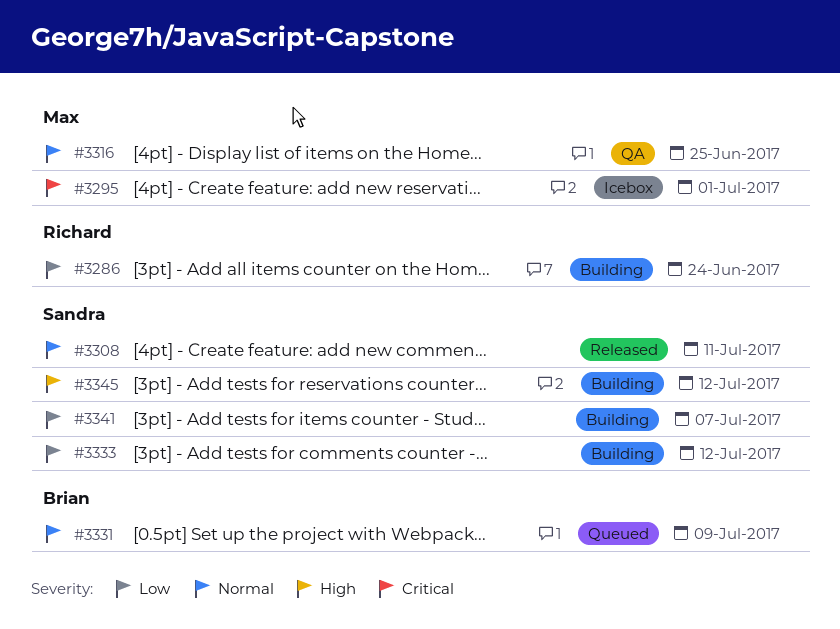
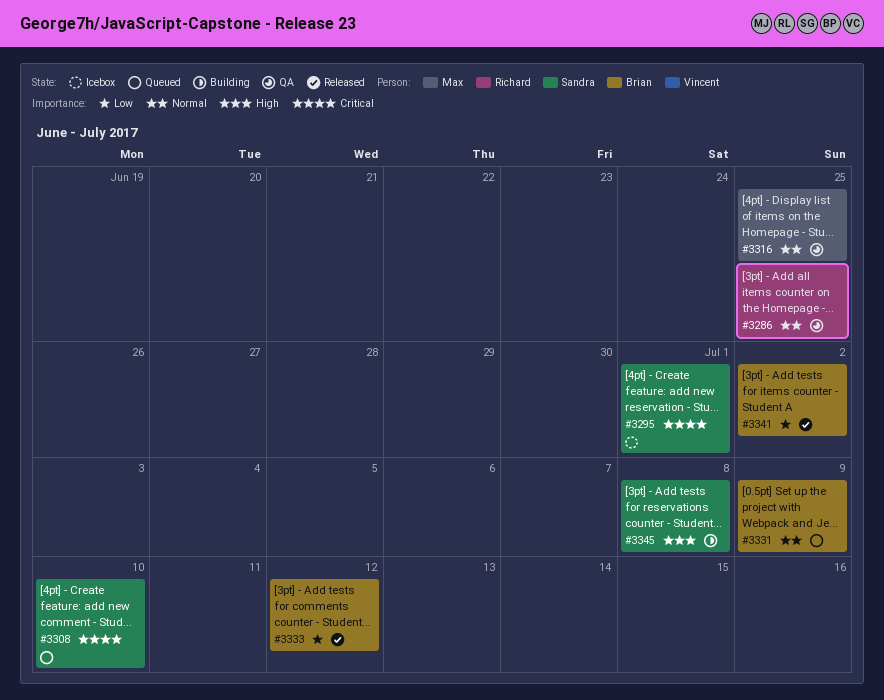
#3286, status: Building -> QA
#3286, priority: Low -> Normal
#3286, due: Jun 24 -> Jun 25
#3295, owner: Max -> Sandra
#3308, status: Released -> Queued
#3308, priority: Normal -> Critical
#3308, due: Jul 11 -> Jul 10
#3333, status: Building -> Released
#3333, owner: Sandra -> Brian
#3341, status: Building -> Released
#3341, owner: Sandra -> Brian
#3341, due: Jul 7 -> Jul 2
#3345, due: Jul 12 -> Jul 8

